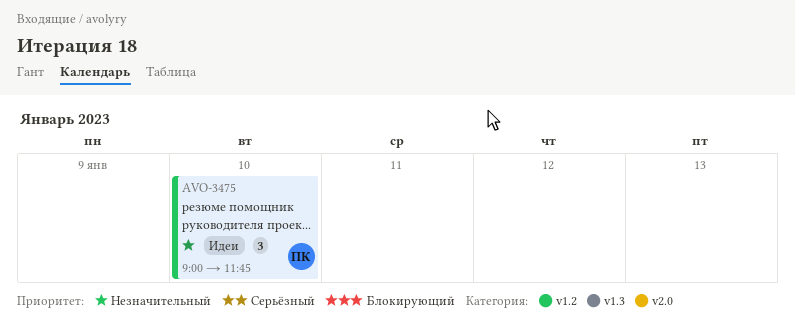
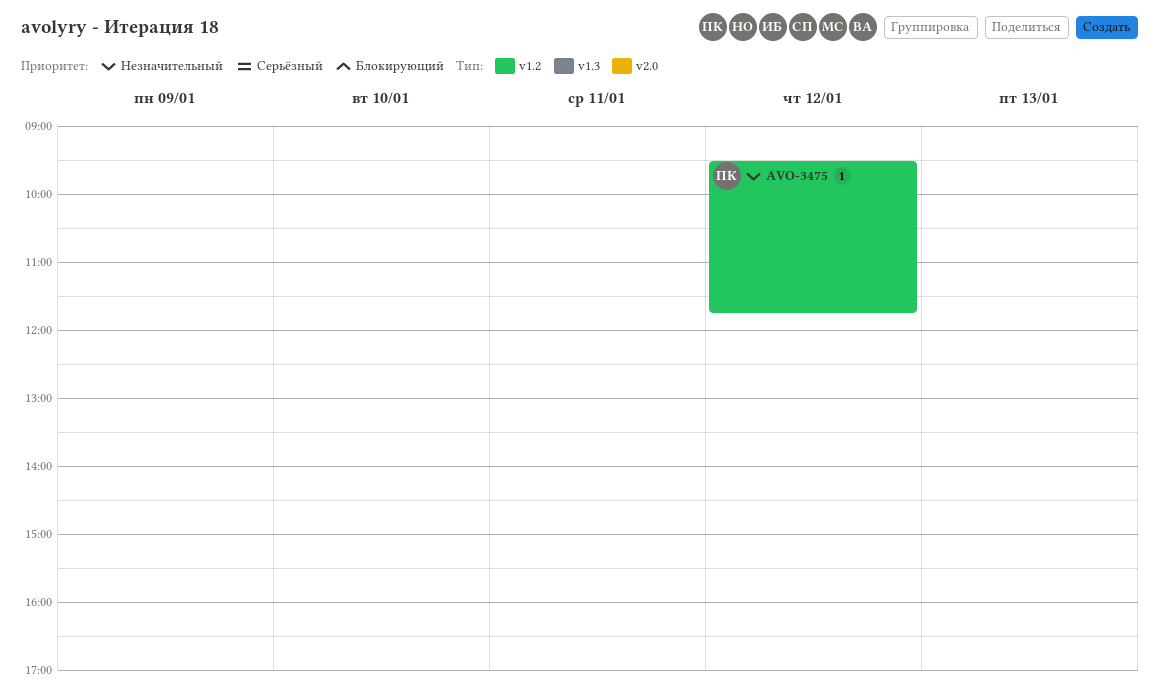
AVO-3475, estimate: 3 -> 1
AVO-3475, day: Jan 10 -> Jan 12
AVO-3475, begins: 09:00 -> 09:30

